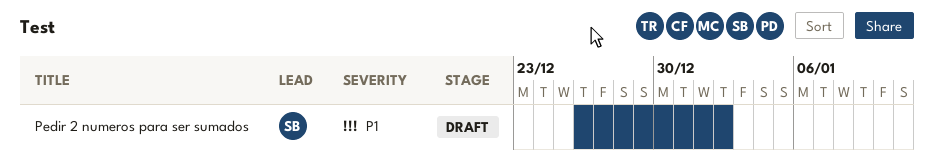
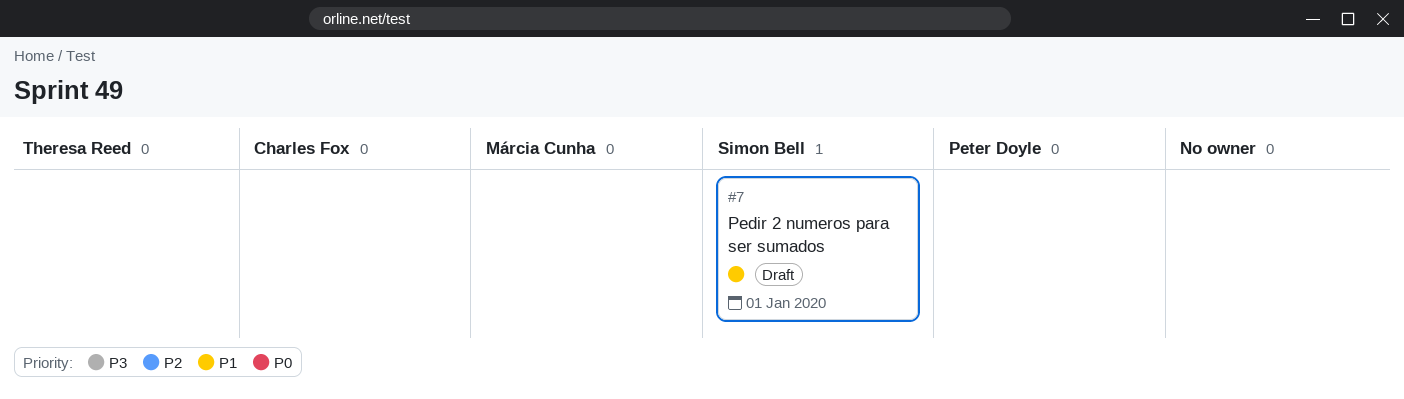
Pedir 2 numeros para ser sumados, due: Jan 2 -> Jan 1

